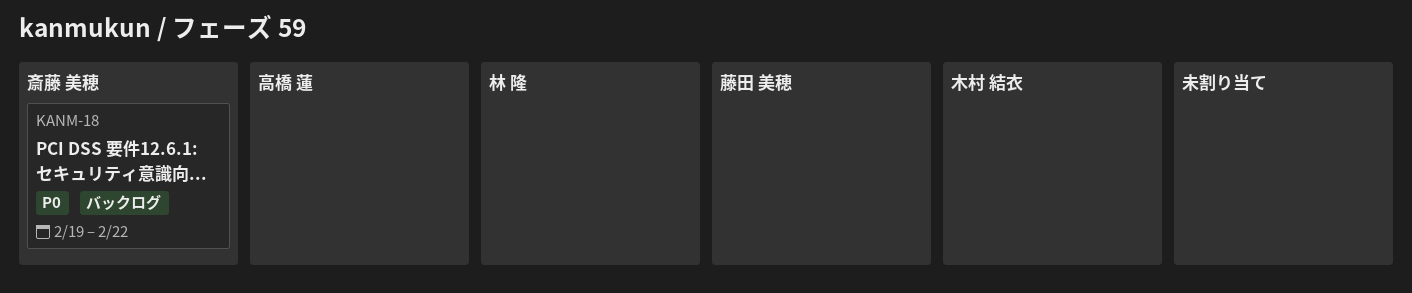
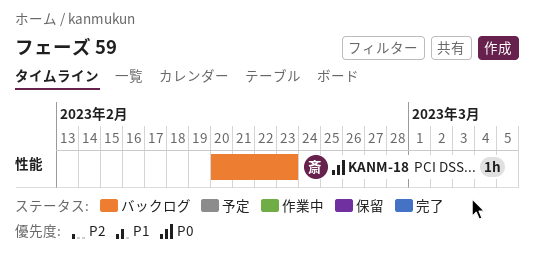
KANM-18, start: Feb 19 -> Feb 20
KANM-18, due: Feb 22 -> Feb 23

